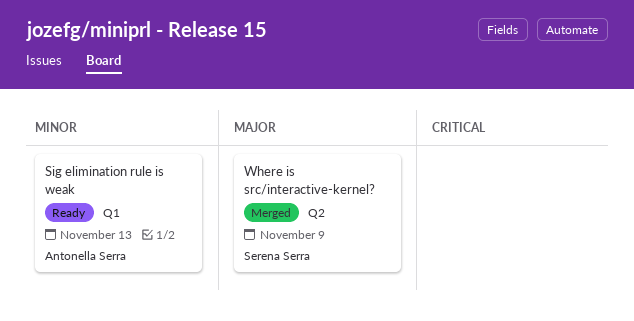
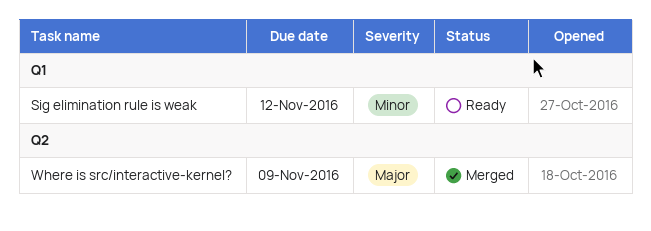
Sig elimination rule is weak, due: Nov 13 -> Nov 12

